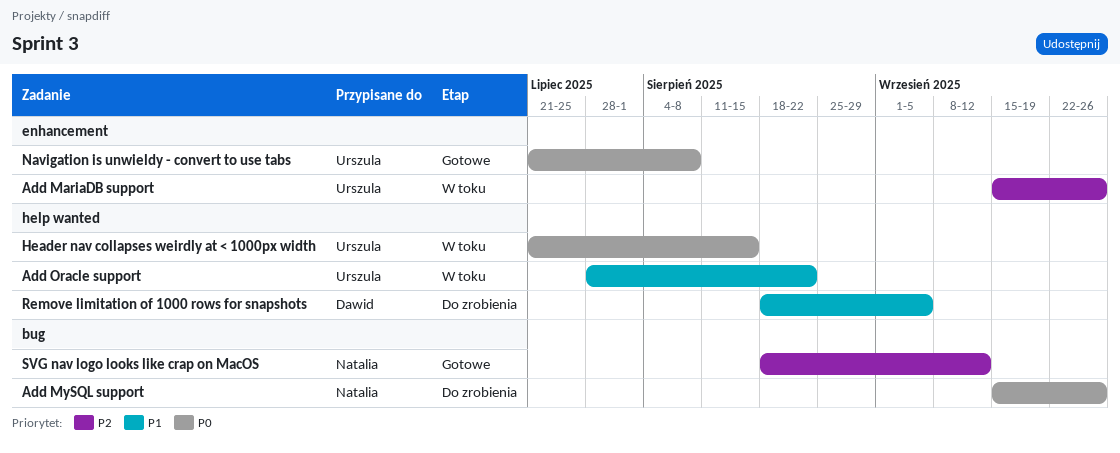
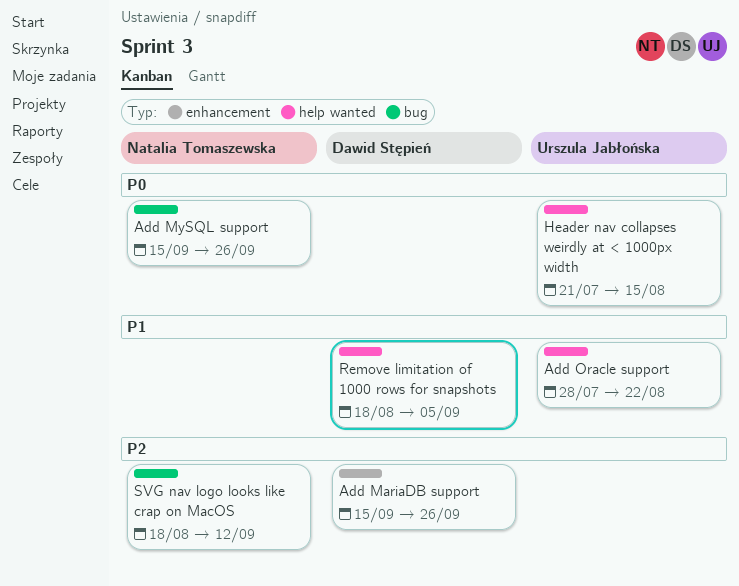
Add MariaDB support, owner: Urszula Jabłońska -> Dawid Stępień
Navigation is unwieldy - convert to use tabs: present -> none

